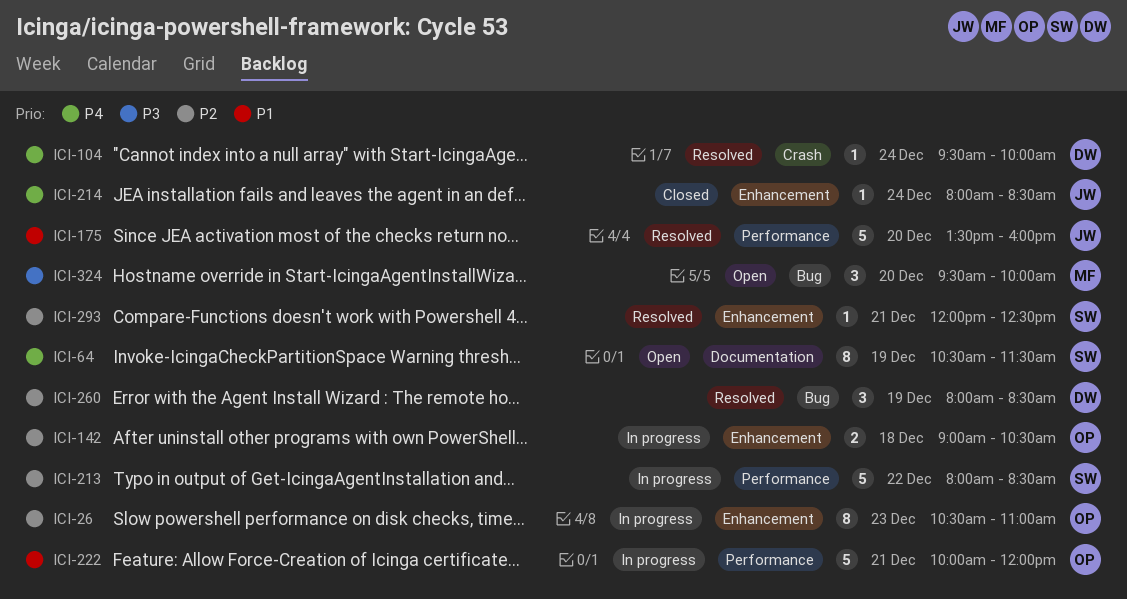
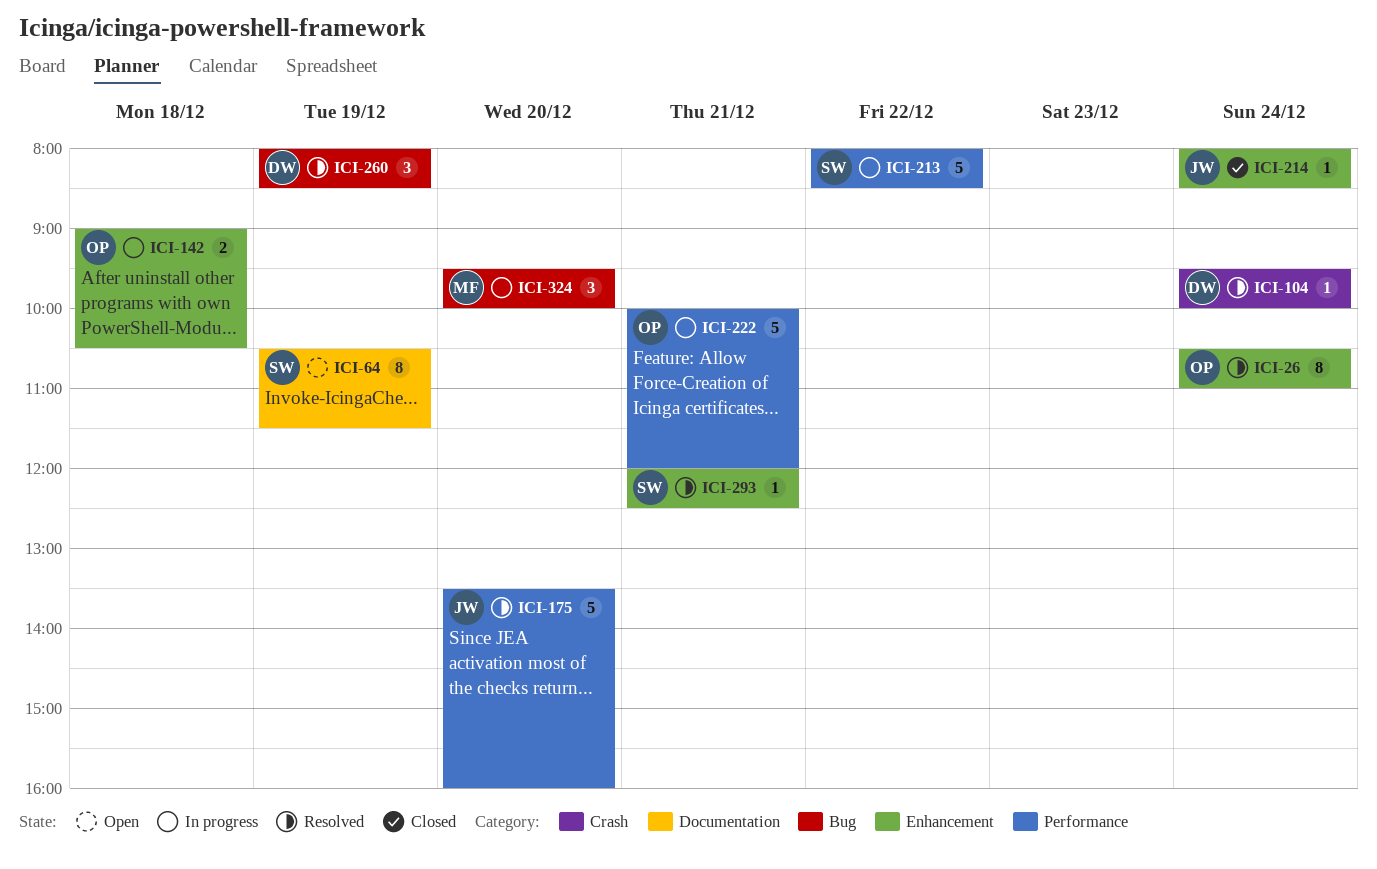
ICI-26, status: In progress -> Resolved
ICI-26, day: Dec 23 -> Dec 24
ICI-324, status: Open -> In progress

